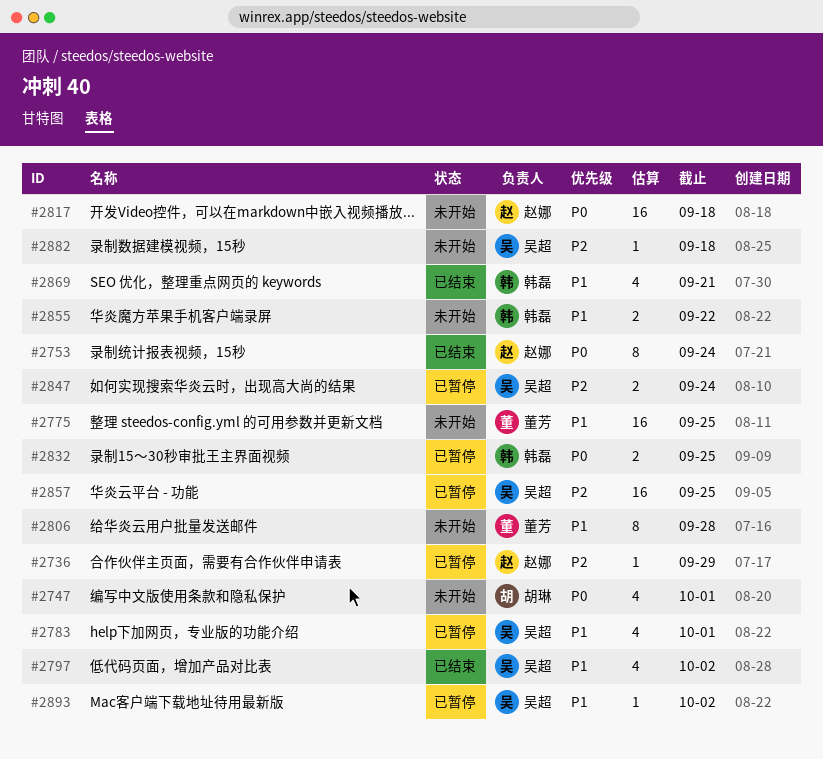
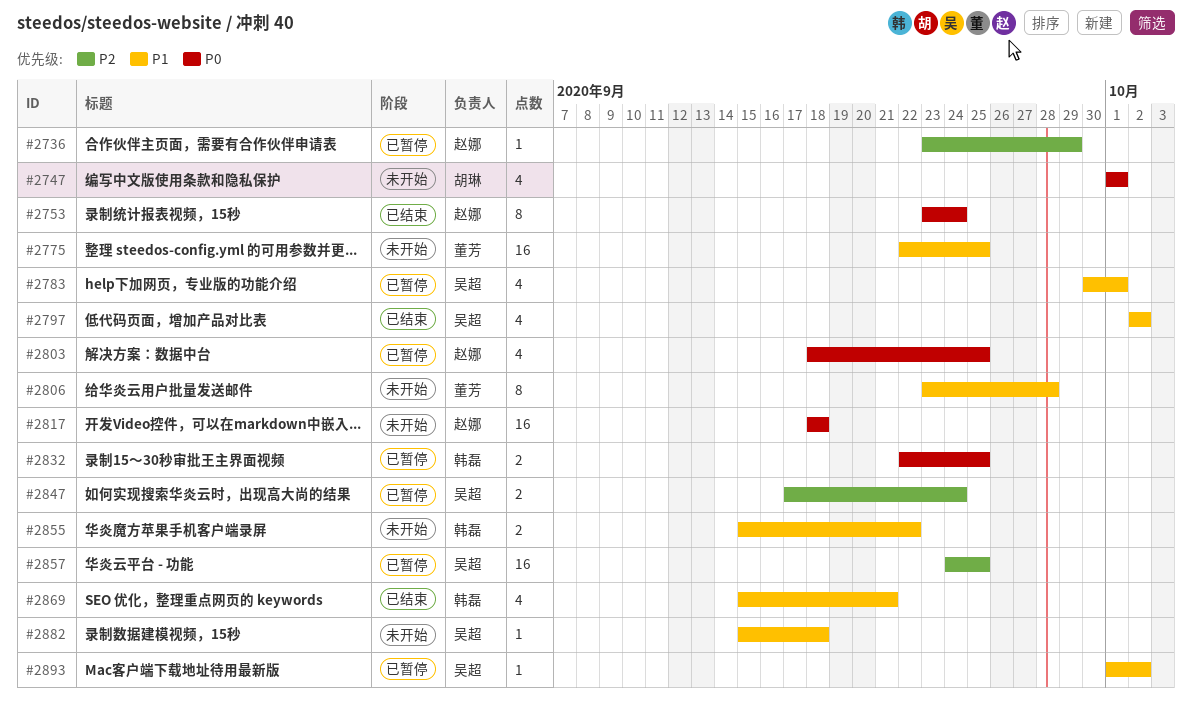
#2803: none -> present
#2882, priority: P2 -> P1

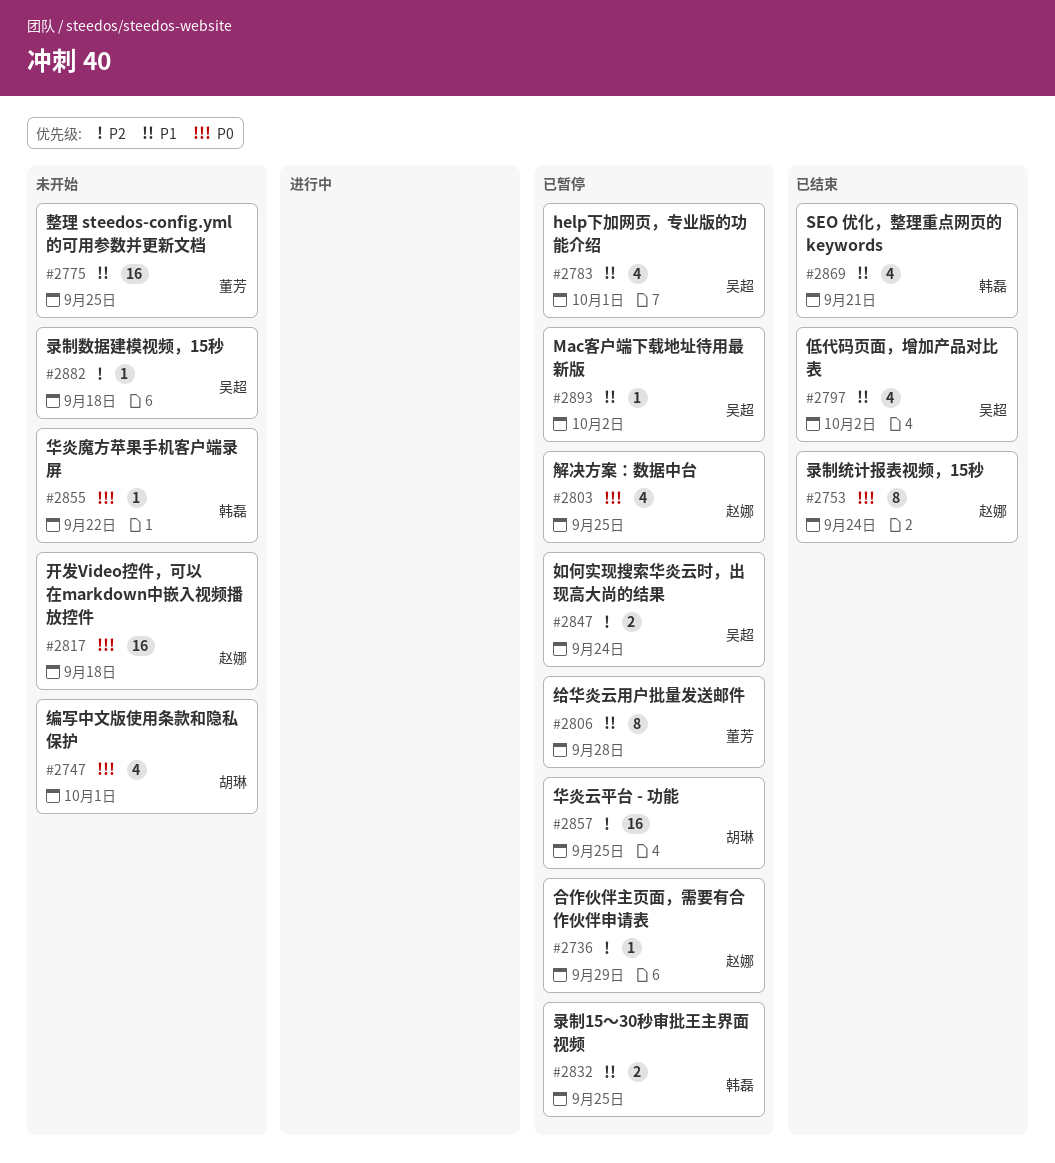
#2806, status: 未开始 -> 已暂停
#2832, priority: P0 -> P1
#2855, priority: P1 -> P0
#2855, estimate: 2 -> 1
#2857, owner: 吴超 -> 胡琳
#2882, priority: P1 -> P2

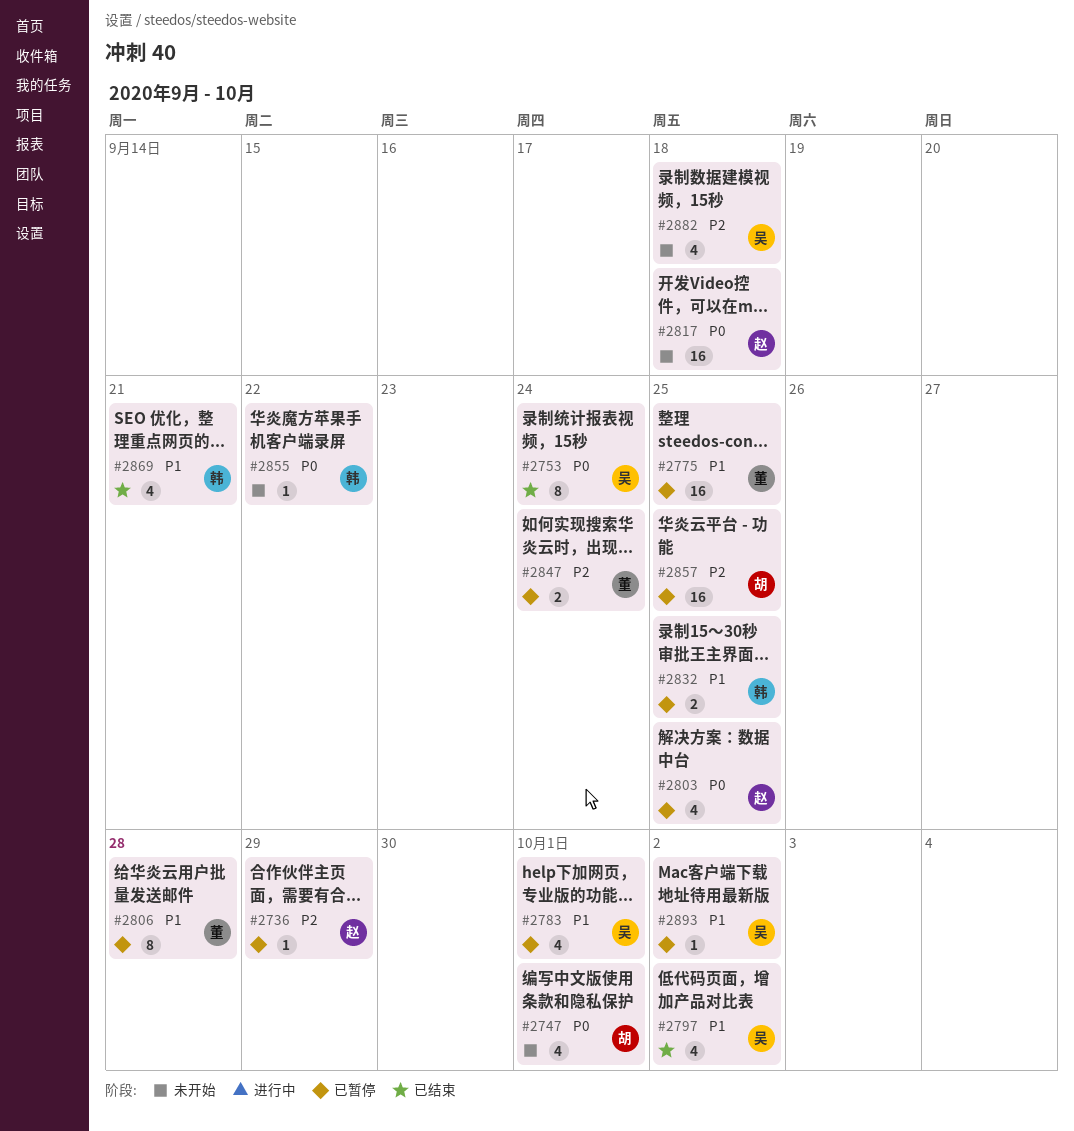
#2753, owner: 赵娜 -> 吴超
#2775, status: 未开始 -> 已暂停
#2847, owner: 吴超 -> 董芳
#2882, estimate: 1 -> 4

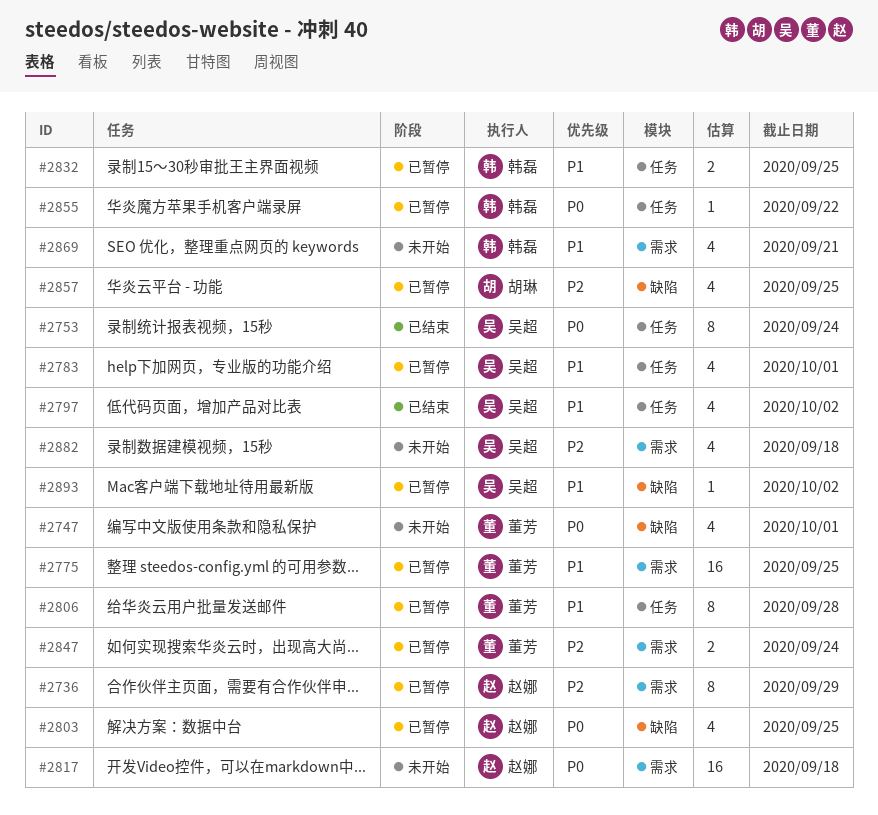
#2736, estimate: 1 -> 8
#2747, owner: 胡琳 -> 董芳
#2855, status: 未开始 -> 已暂停
#2857, estimate: 16 -> 4
#2869, status: 已结束 -> 未开始

